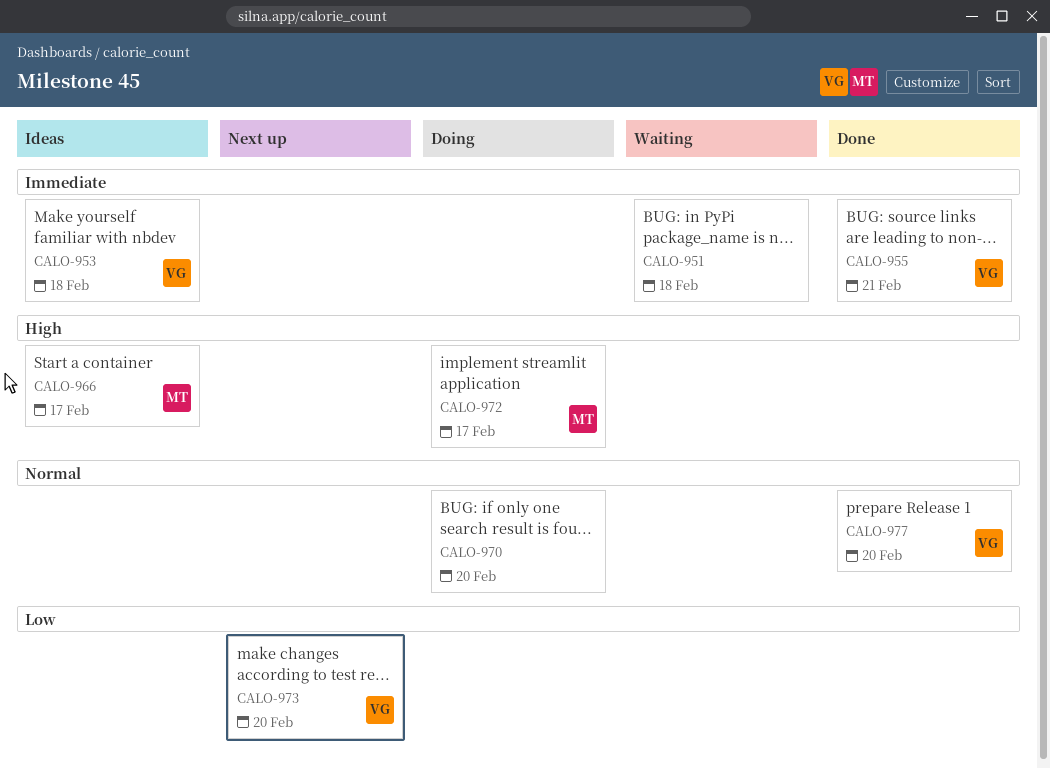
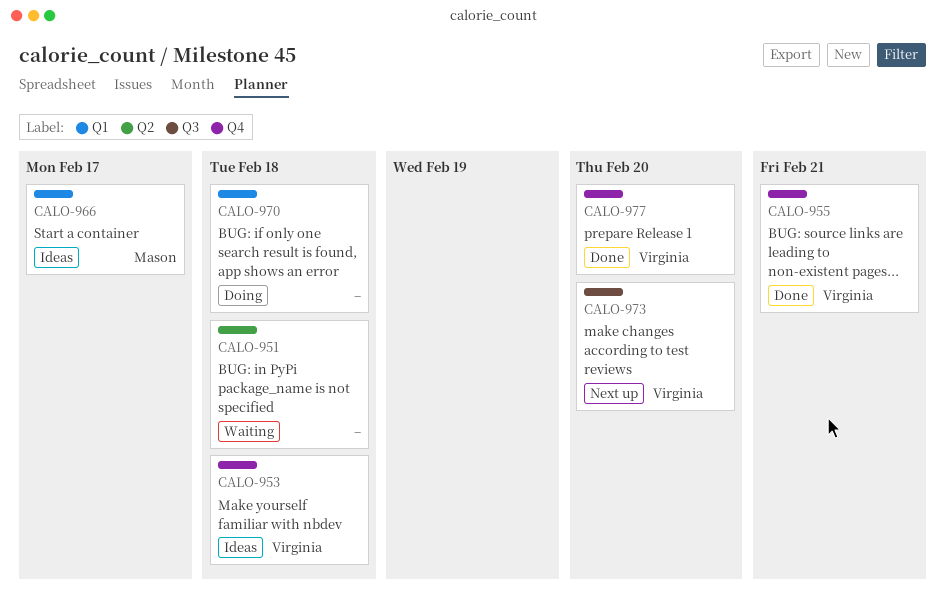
CALO-970, due: Feb 20 -> Feb 18
CALO-972: present -> none

